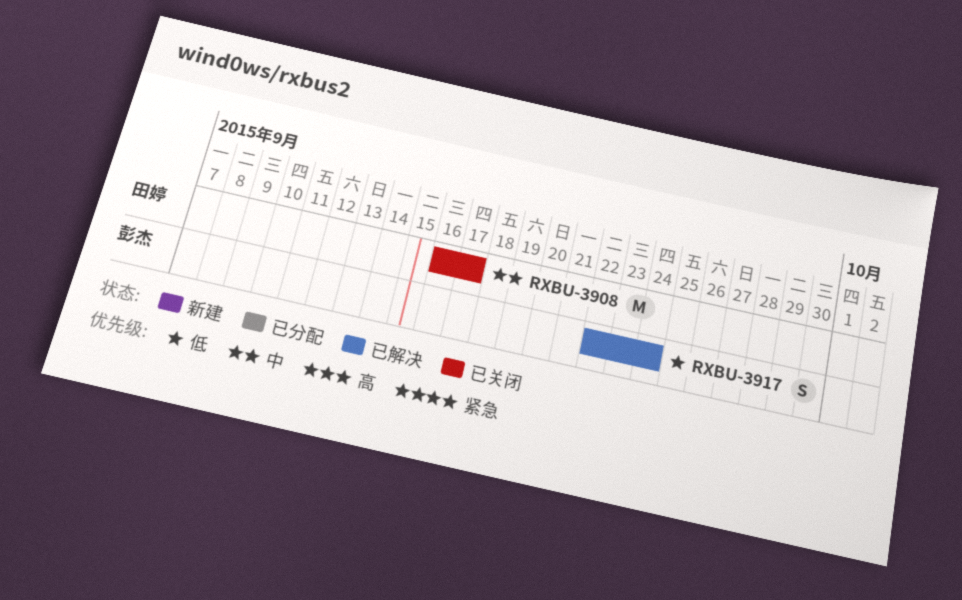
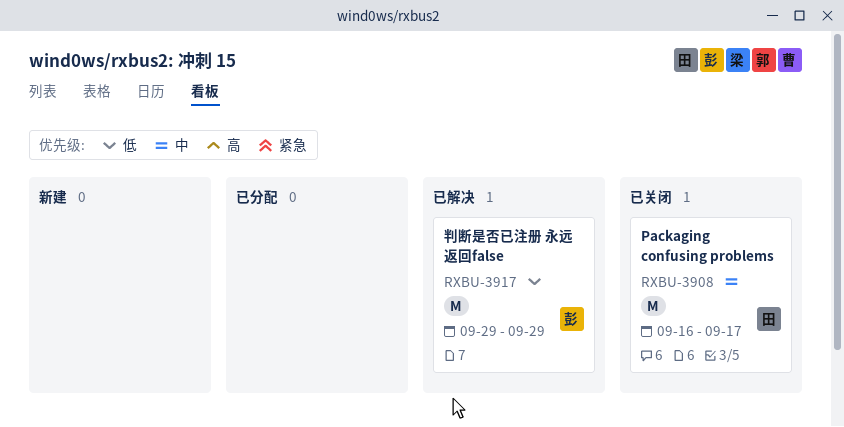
RXBU-3917, estimate: S -> M
RXBU-3917, start: Sep 22 -> Sep 29
RXBU-3917, due: Sep 24 -> Sep 29

